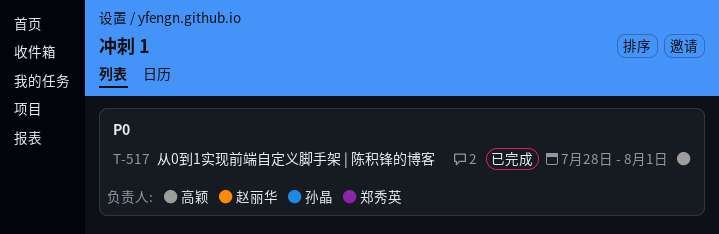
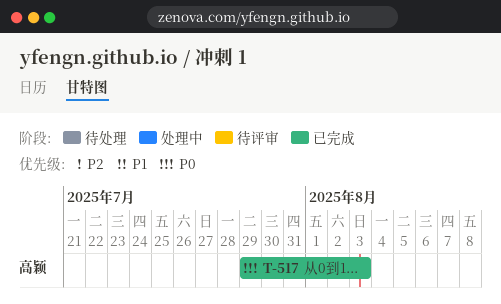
T-517, start: Jul 28 -> Jul 29
T-517, due: Aug 1 -> Aug 3

